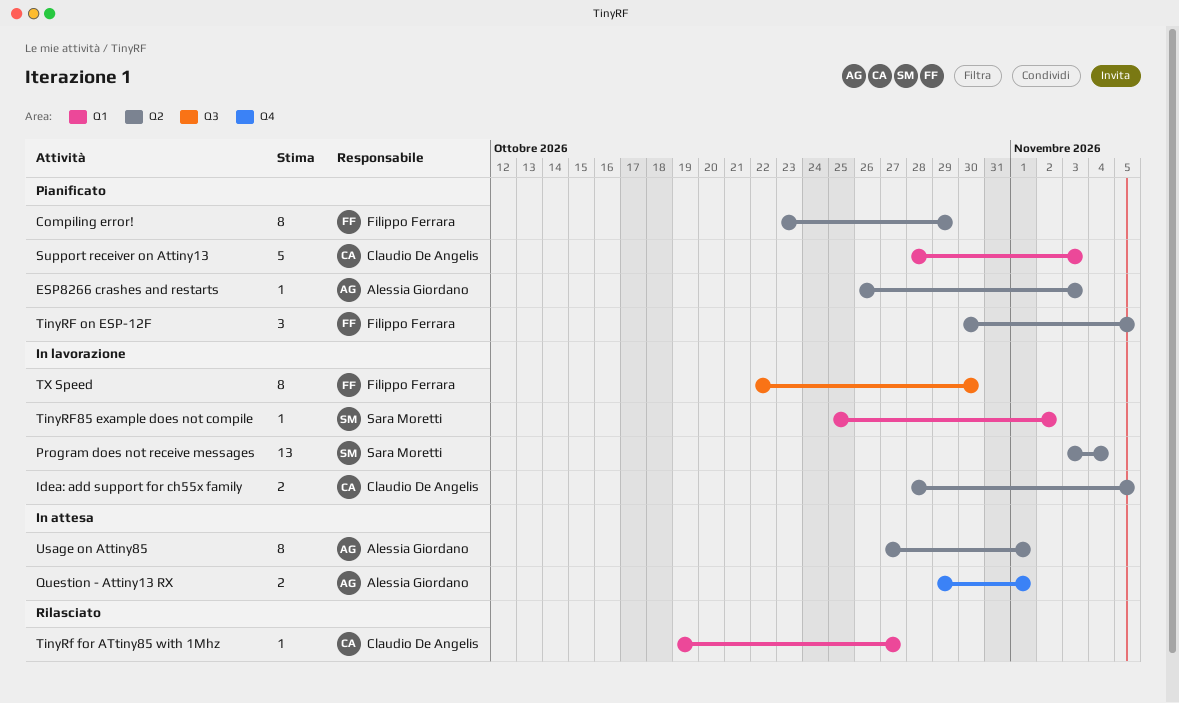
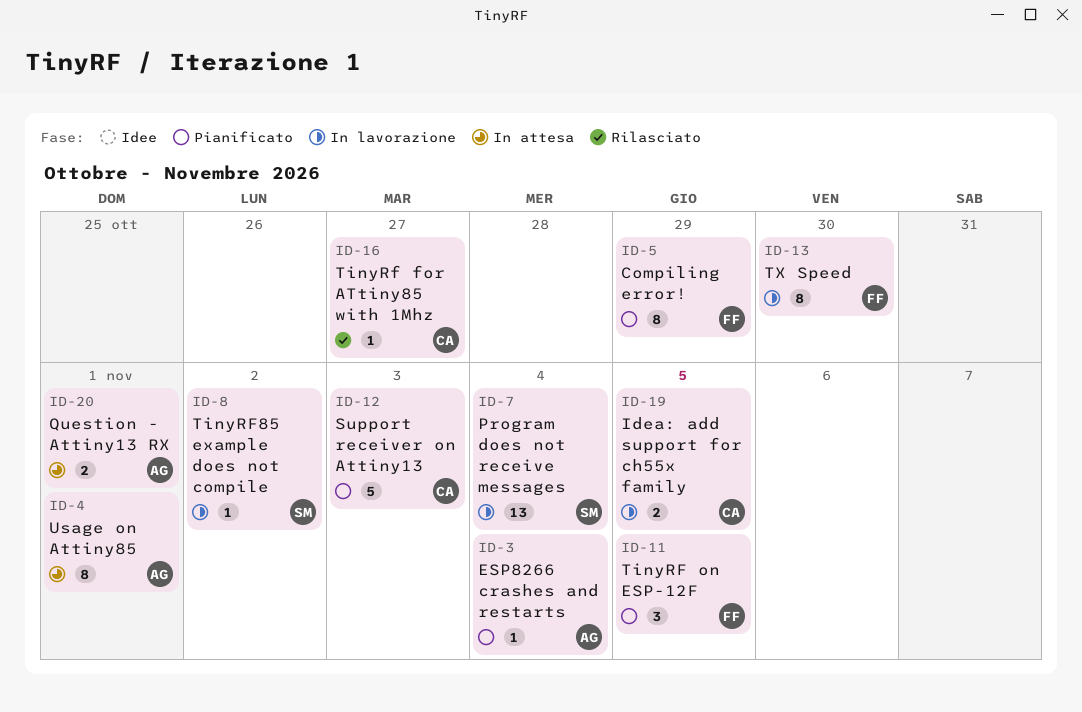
ESP8266 crashes and restarts, due: Nov 3 -> Nov 4

